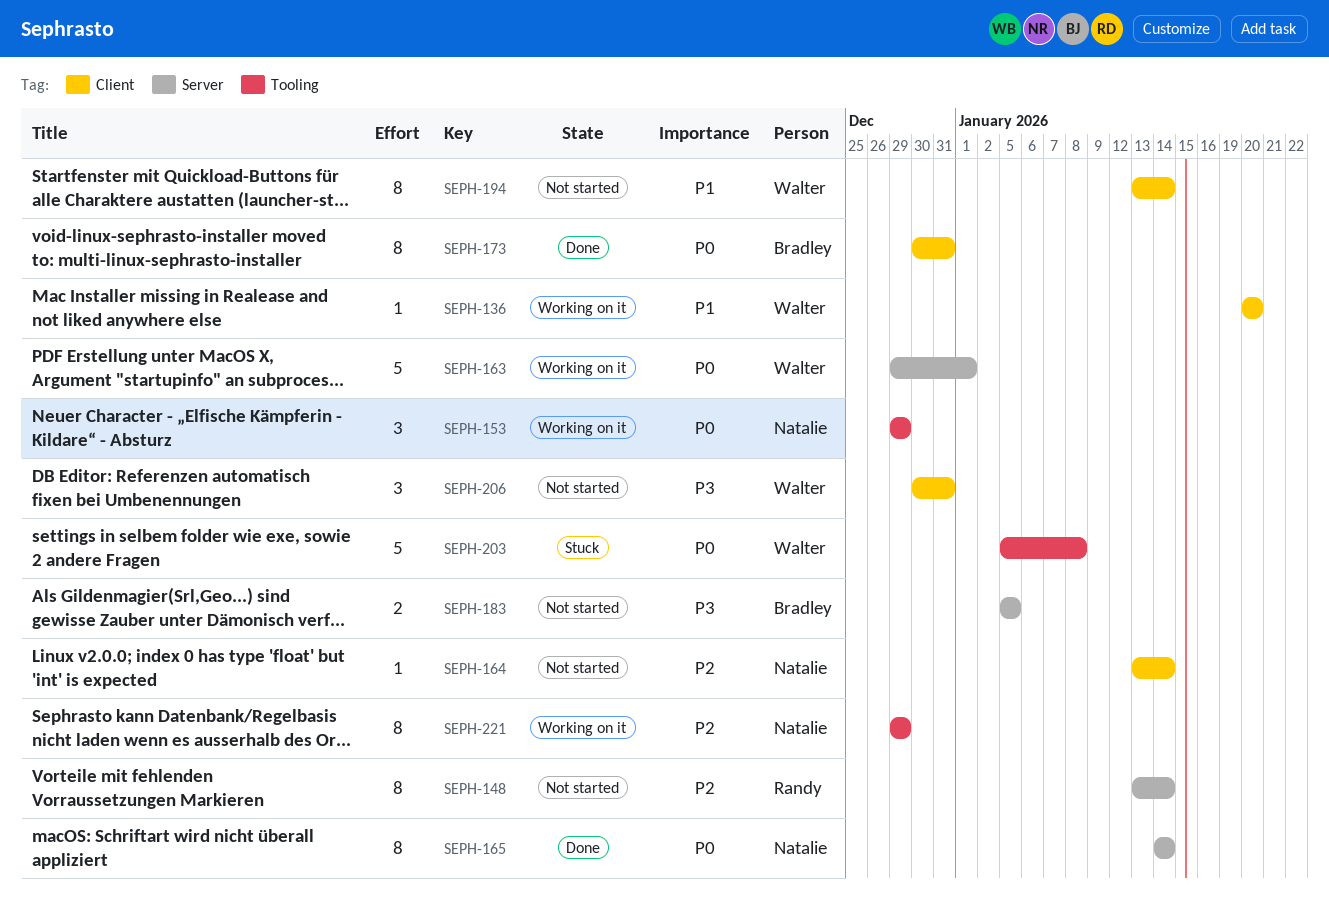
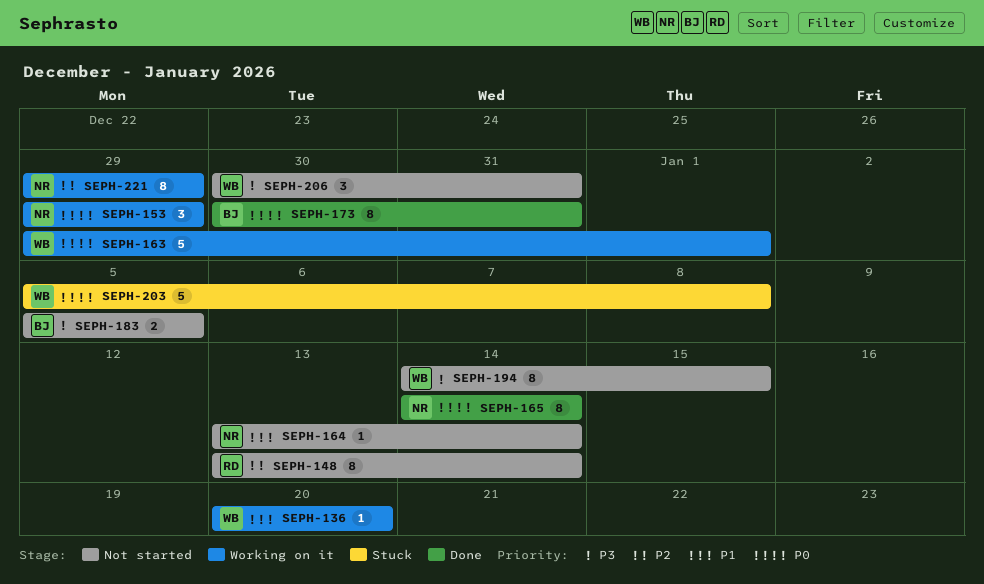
SEPH-164, priority: P2 -> P1
SEPH-194, priority: P1 -> P3
SEPH-194, start: Jan 13 -> Jan 14
SEPH-194, due: Jan 14 -> Jan 15

